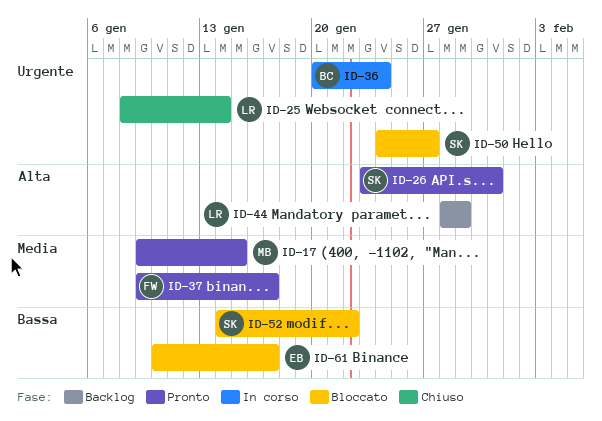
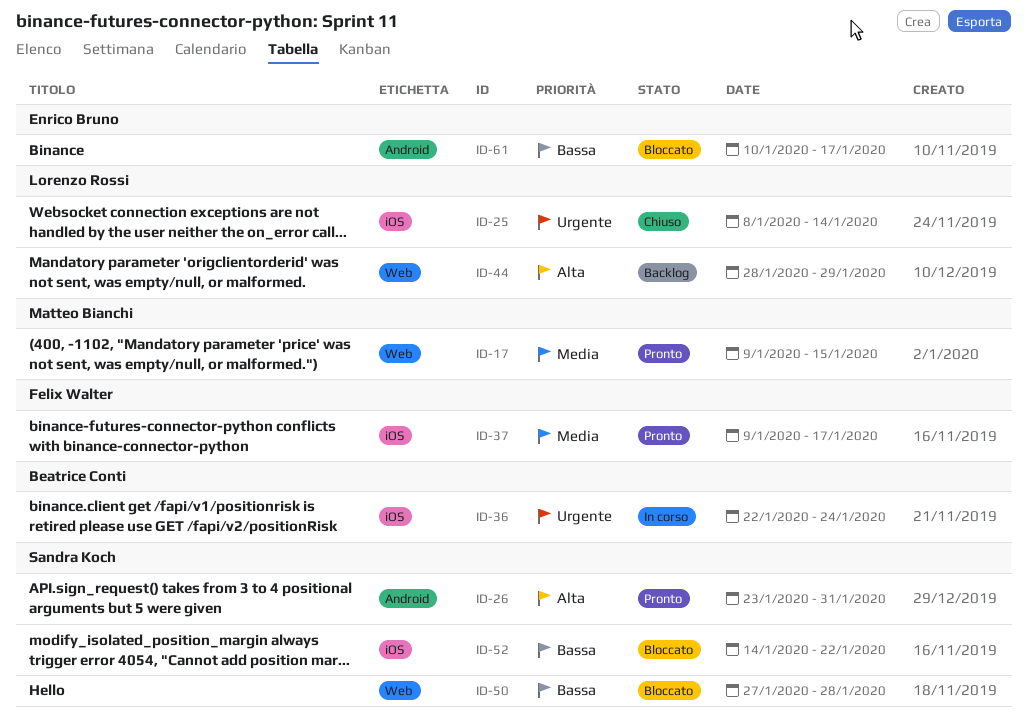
ID-36, start: Jan 20 -> Jan 22
ID-50, priority: Urgente -> Bassa
ID-50, start: Jan 24 -> Jan 27
ID-50, due: Jan 27 -> Jan 28

